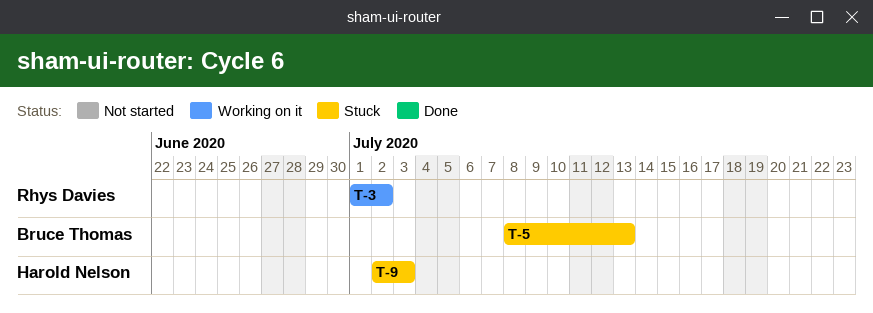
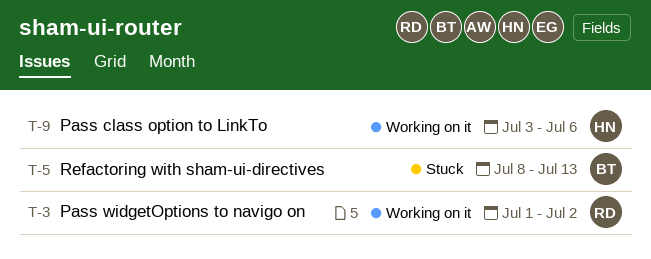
T-9, status: Stuck -> Working on it
T-9, start: Jul 2 -> Jul 3
T-9, due: Jul 3 -> Jul 6

